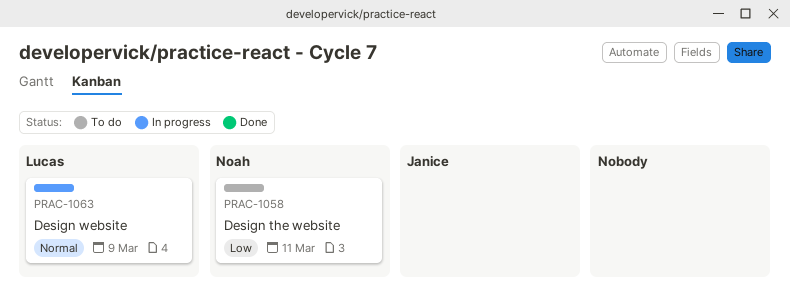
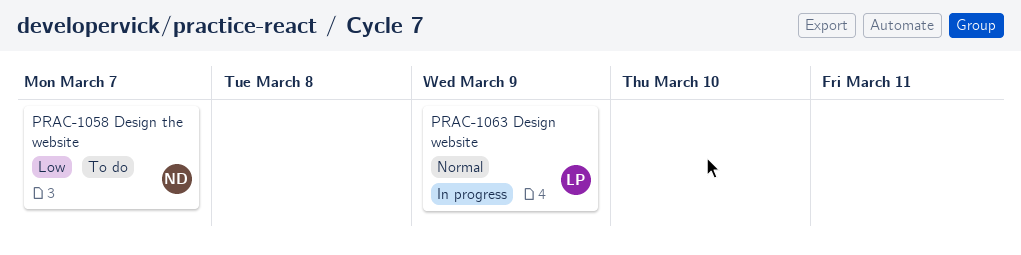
PRAC-1058, due: Mar 11 -> Mar 7

